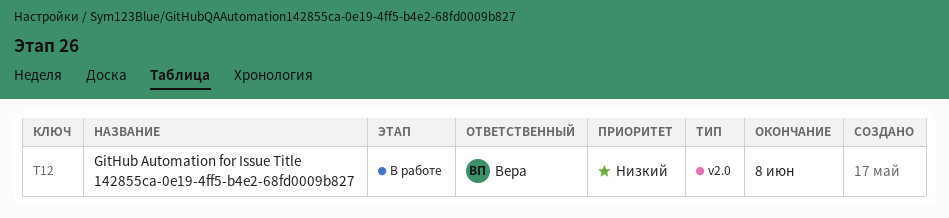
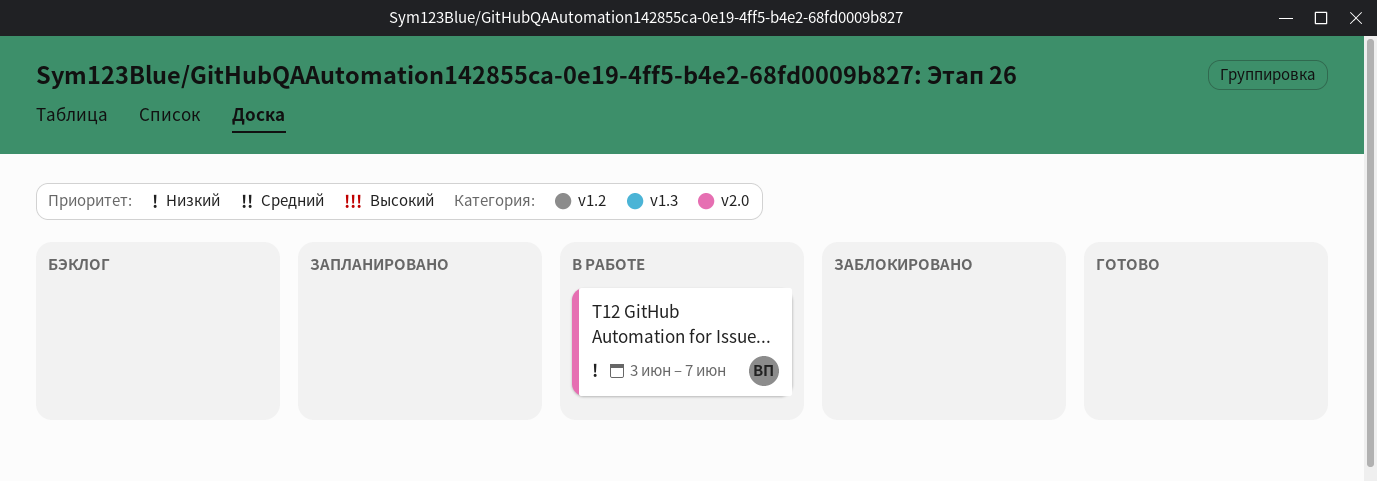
T12, due: Jun 8 -> Jun 7

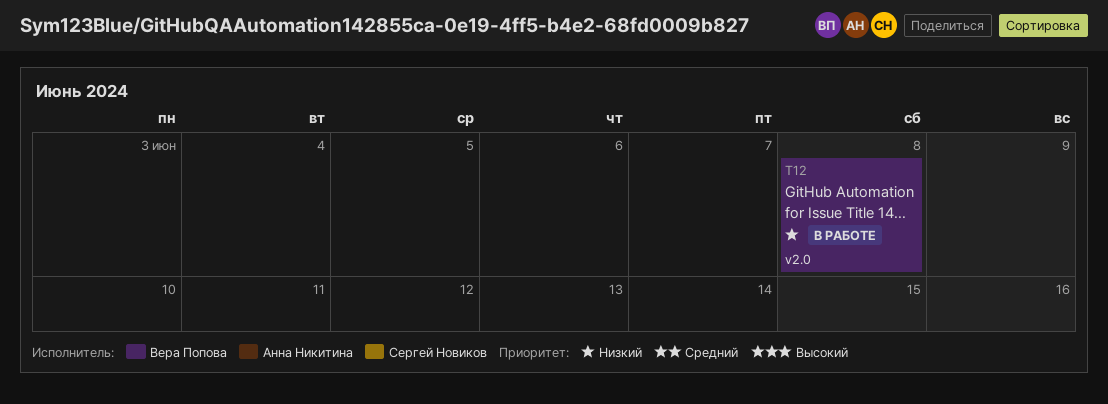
T12, due: Jun 7 -> Jun 8

